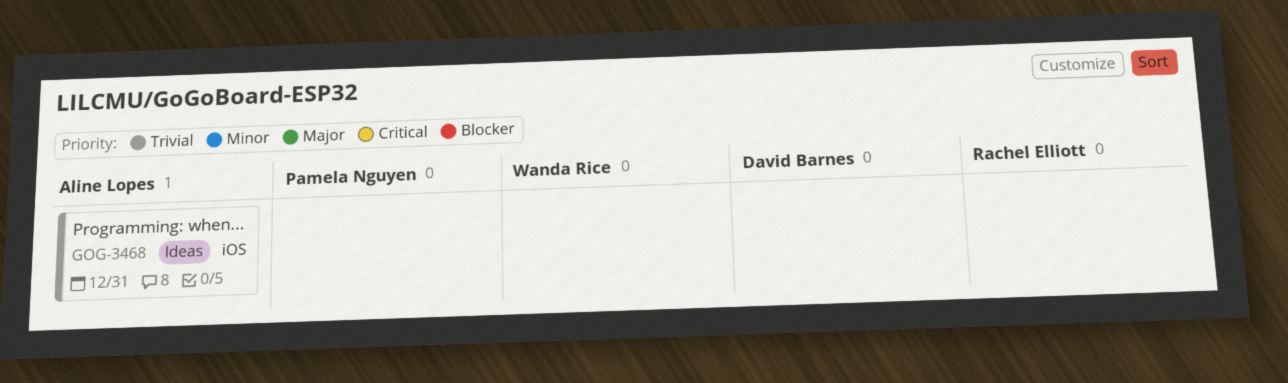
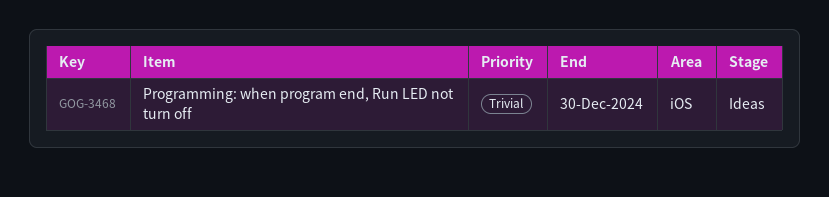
GOG-3468, due: Dec 31 -> Dec 30

